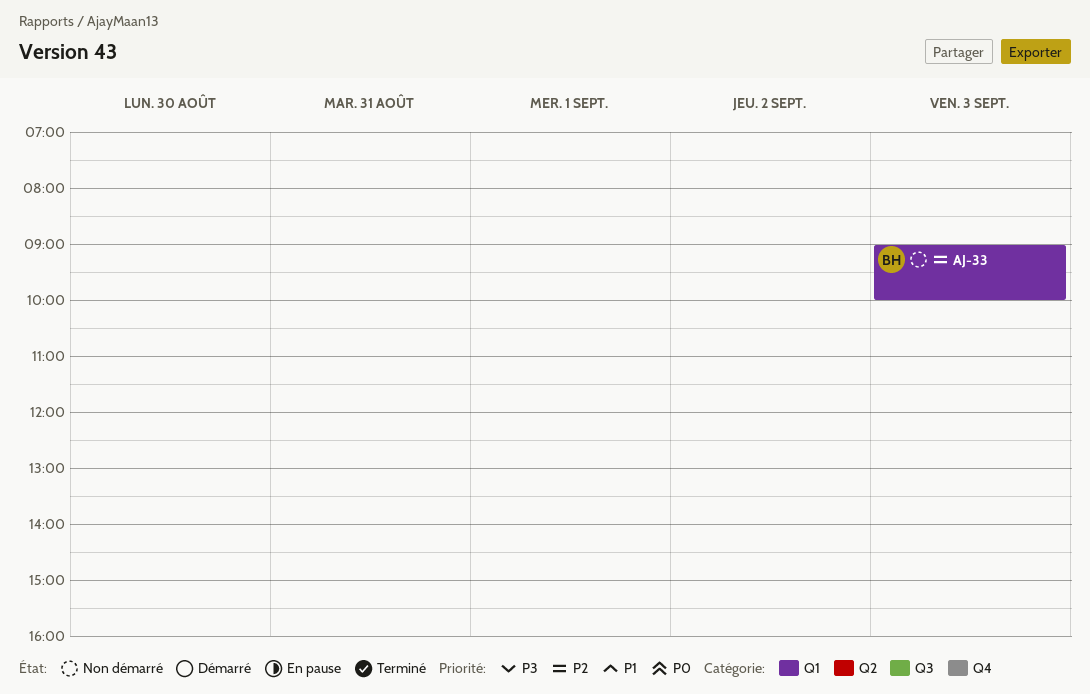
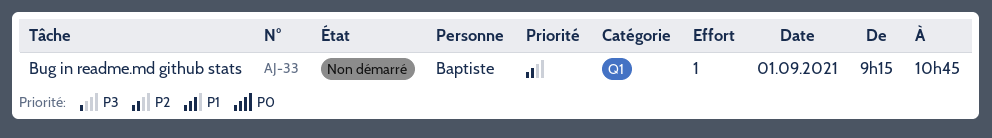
AJ-33, day: Sep 3 -> Sep 1
AJ-33, begins: 09:00 -> 09:15
AJ-33, ends: 10:00 -> 10:45

